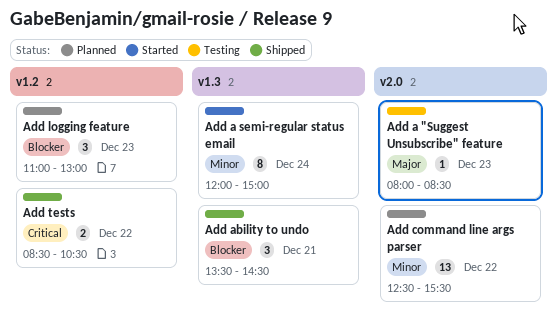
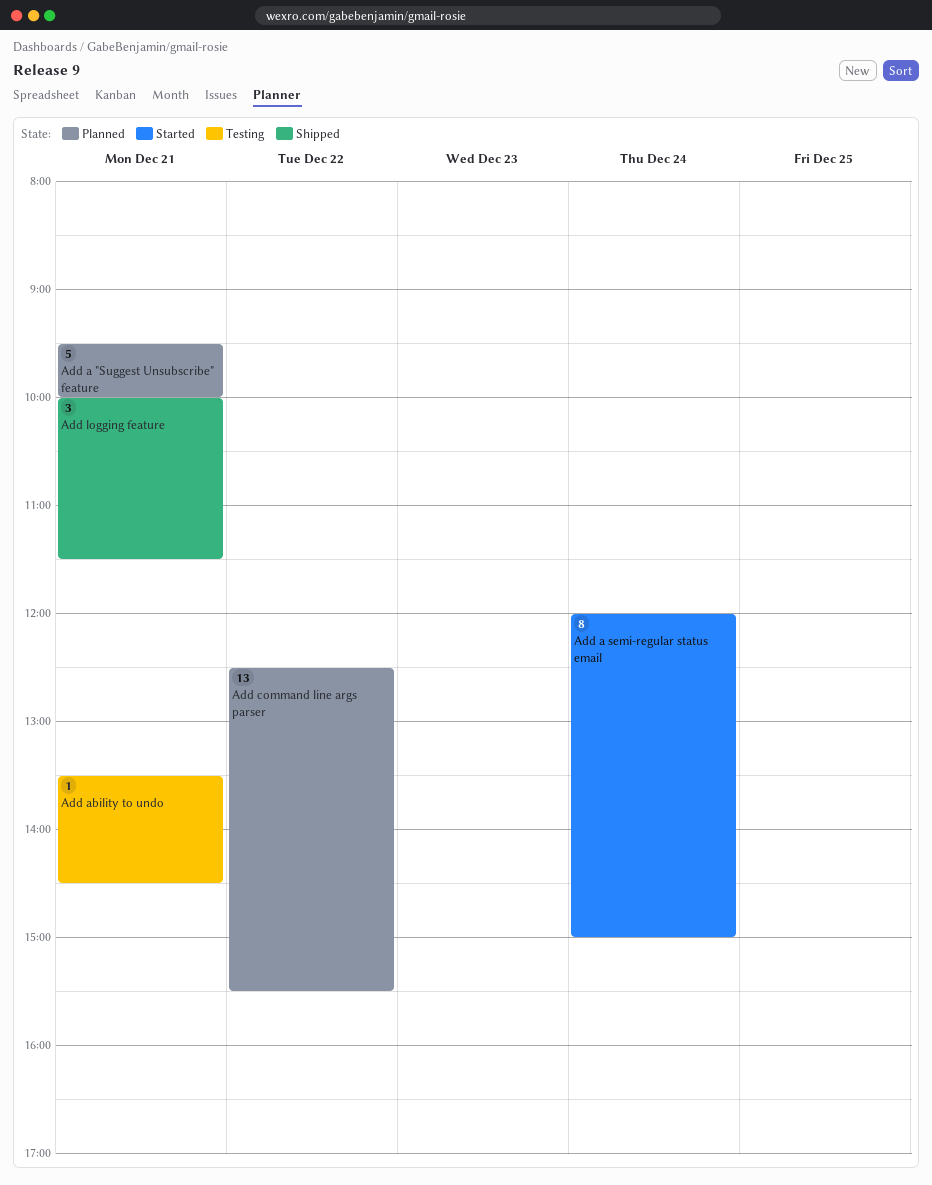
Add a "Suggest Unsubscribe" feature, status: Testing -> Planned
Add a "Suggest Unsubscribe" feature, estimate: 1 -> 5
Add a "Suggest Unsubscribe" feature, day: Dec 23 -> Dec 21
Add a "Suggest Unsubscribe" feature, begins: 08:00 -> 09:30
Add a "Suggest Unsubscribe" feature, ends: 08:30 -> 10:00
Add ability to undo, status: Shipped -> Testing
Add ability to undo, estimate: 3 -> 1
Add logging feature, status: Planned -> Shipped
Add logging feature, day: Dec 23 -> Dec 21
Add logging feature, begins: 11:00 -> 10:00
Add logging feature, ends: 13:00 -> 11:30
Add tests: present -> none

